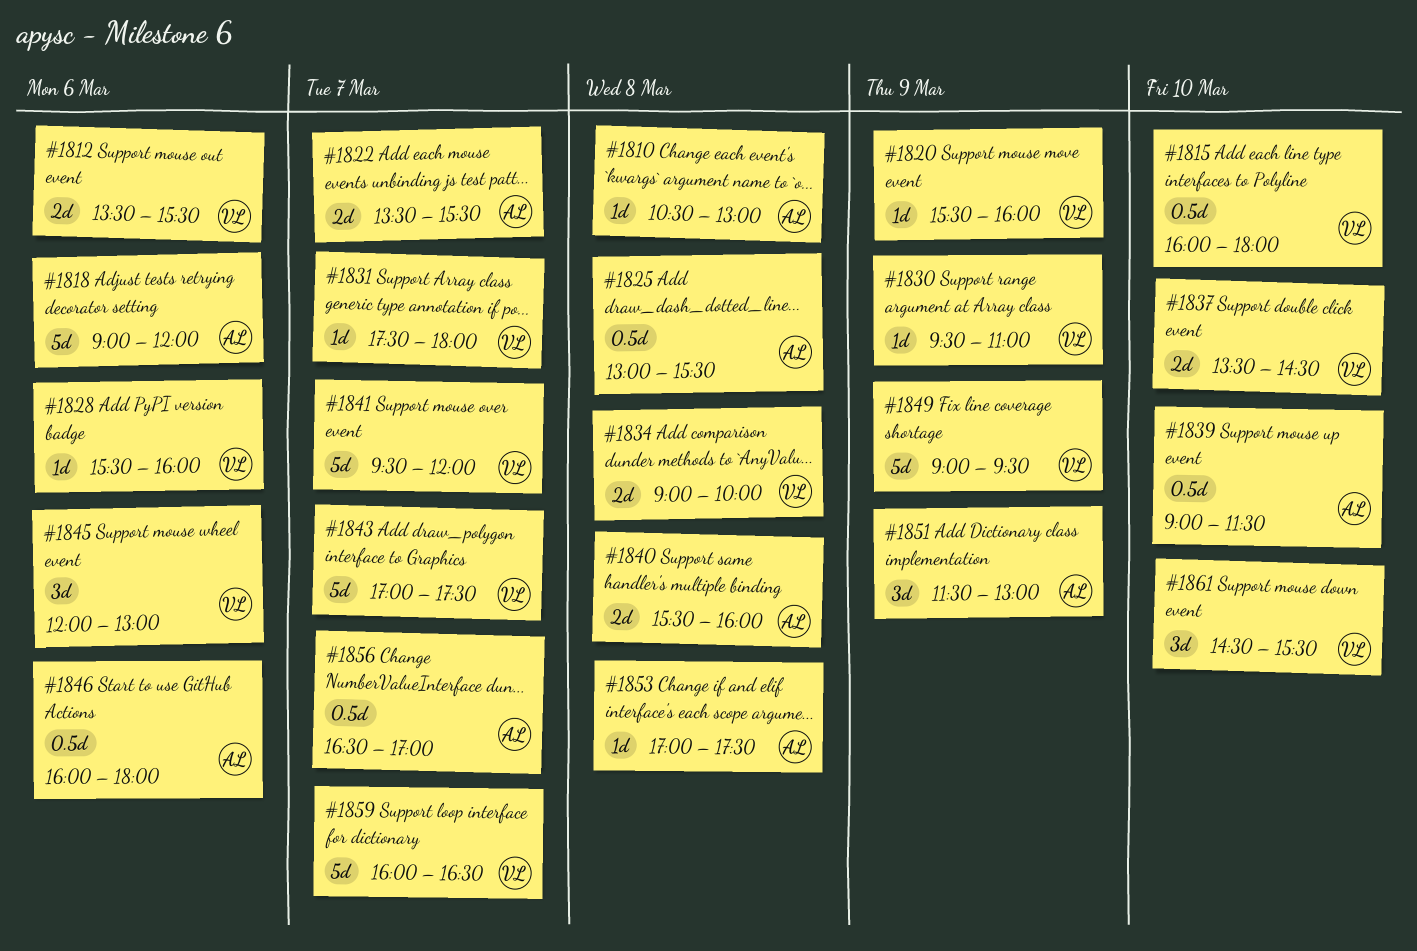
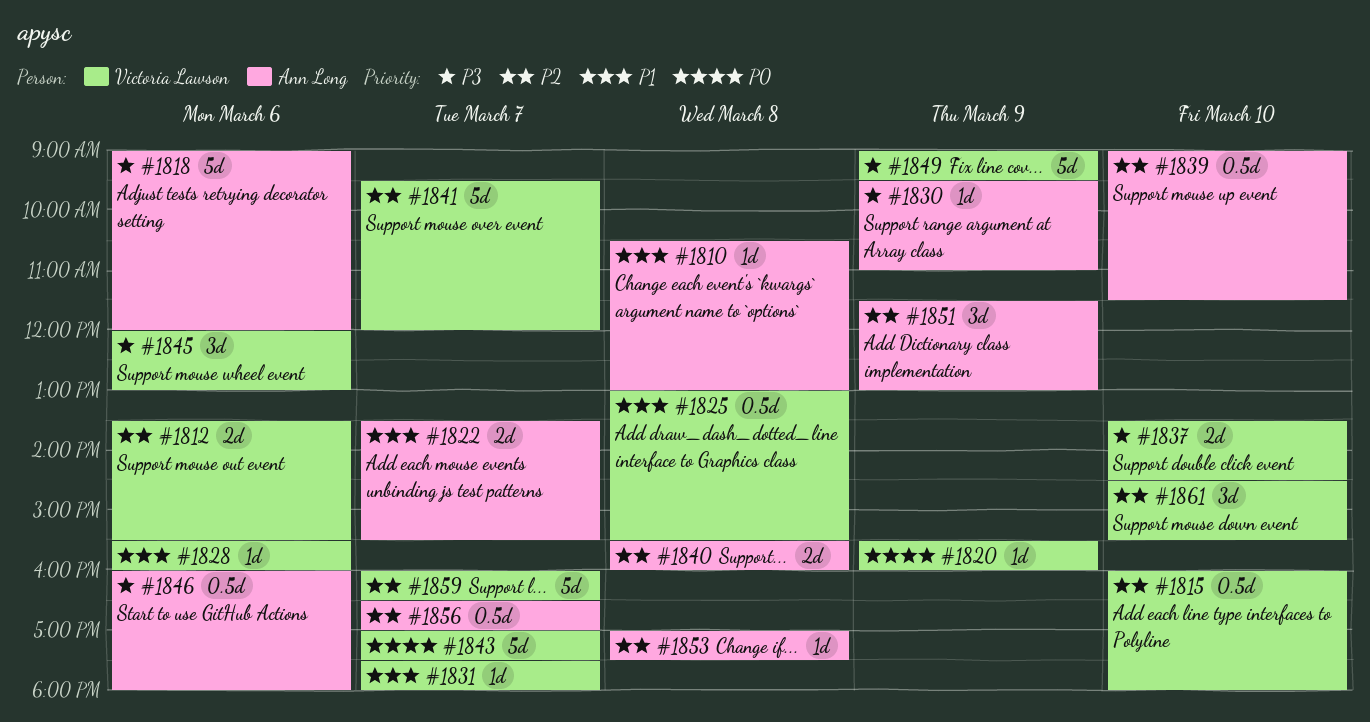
#1825, owner: Ann Long -> Victoria Lawson
#1830, owner: Victoria Lawson -> Ann Long
#1834: present -> none

